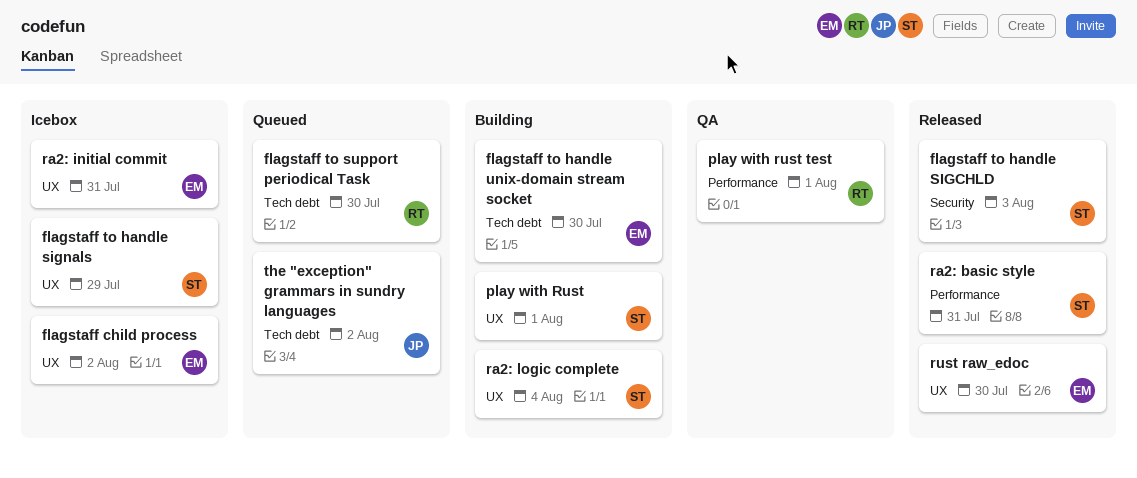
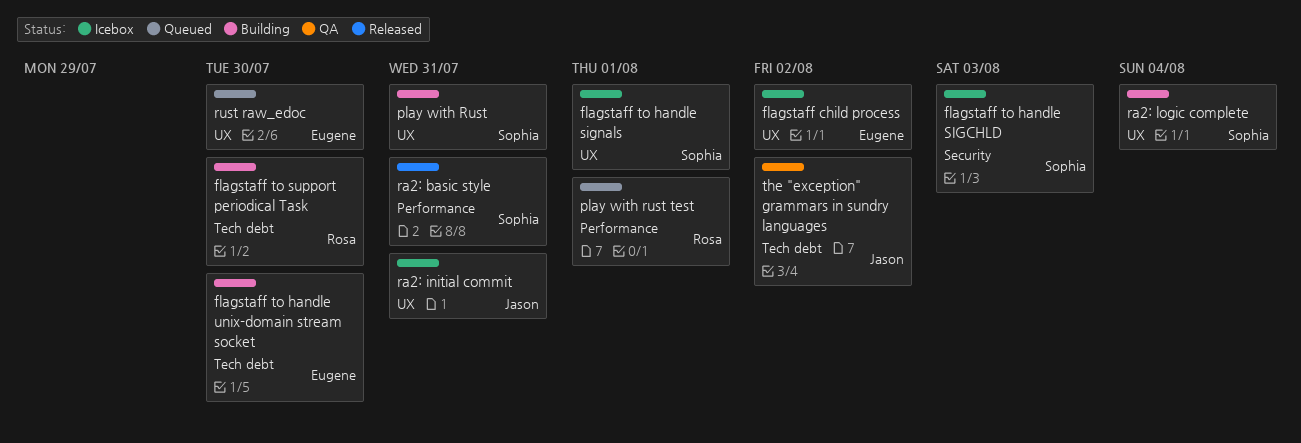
flagstaff to handle SIGCHLD, status: Released -> Icebox
flagstaff to handle signals, due: Jul 29 -> Aug 1
flagstaff to support periodical Task, status: Queued -> Building
play with Rust, due: Aug 1 -> Jul 31
play with rust test, status: QA -> Queued
ra2: initial commit, owner: Eugene -> Jason
rust raw_edoc, status: Released -> Queued
the "exception" grammars in sundry languages, status: Queued -> QA

